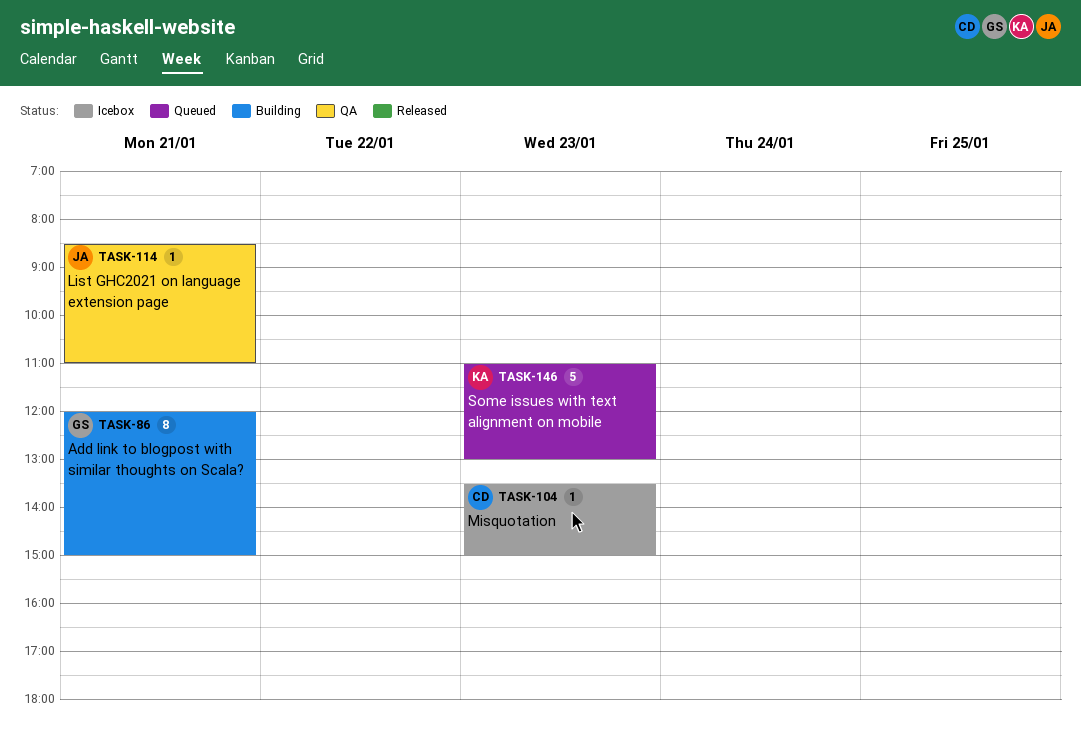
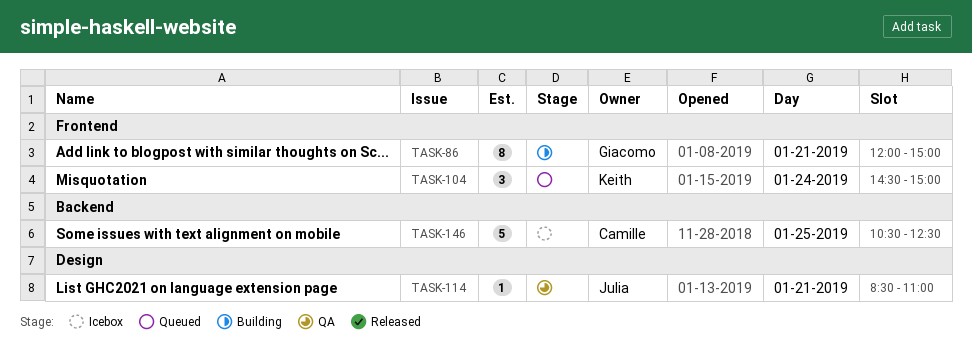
TASK-104, status: Icebox -> Queued
TASK-104, owner: Camille -> Keith
TASK-104, estimate: 1 -> 3
TASK-104, day: Jan 23 -> Jan 24
TASK-104, begins: 13:30 -> 14:30
TASK-146, status: Queued -> Icebox
TASK-146, owner: Keith -> Camille
TASK-146, day: Jan 23 -> Jan 25
TASK-146, begins: 11:00 -> 10:30
TASK-146, ends: 13:00 -> 12:30

